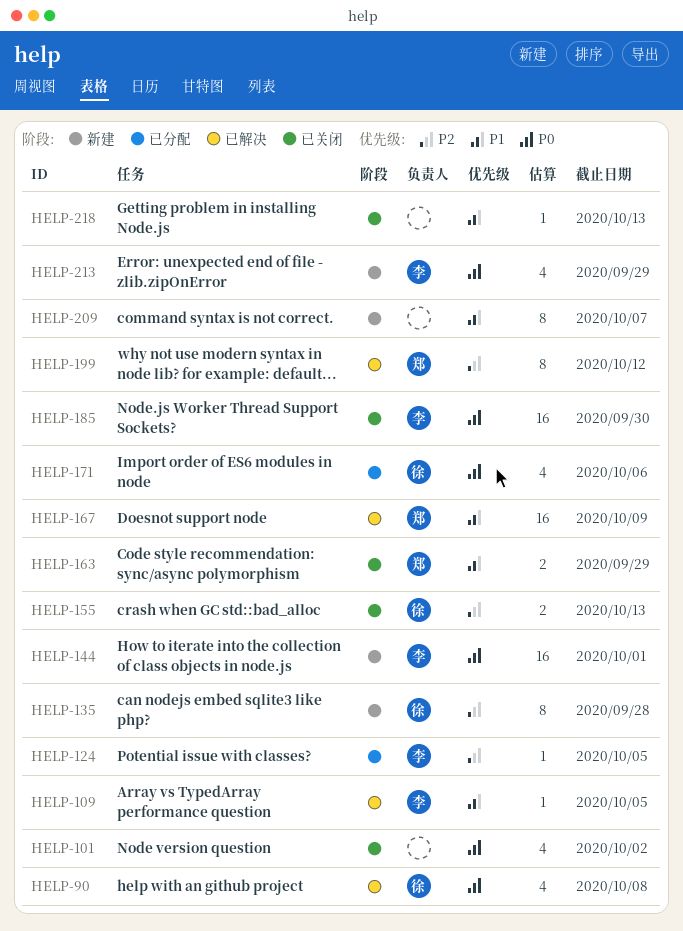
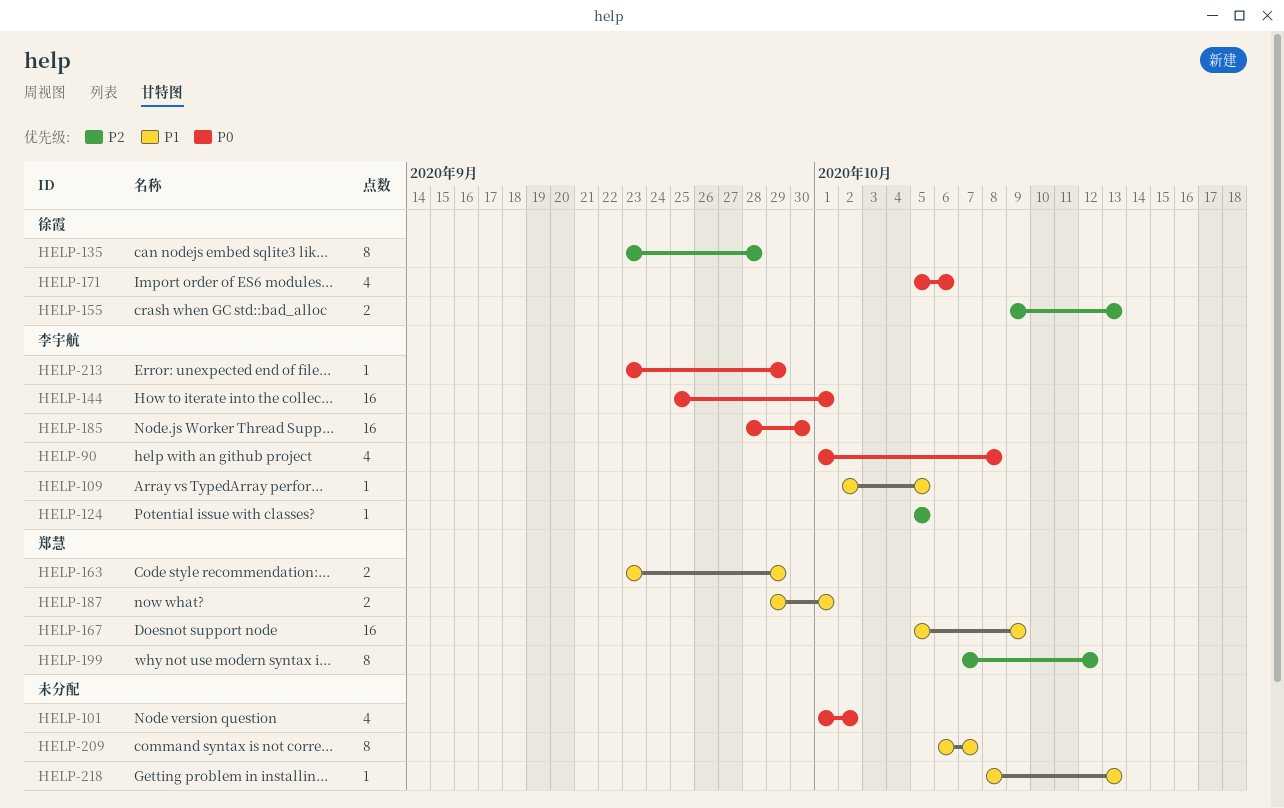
HELP-90, owner: 徐霞 -> 李宇航
HELP-187: none -> present
HELP-213, estimate: 4 -> 1

